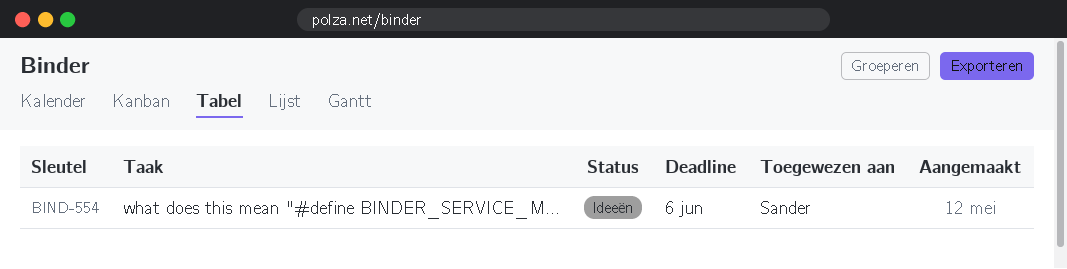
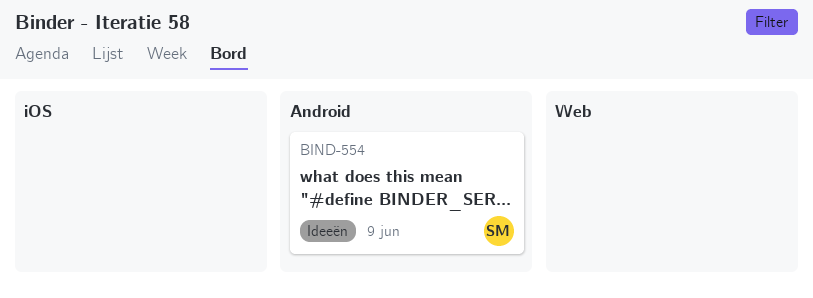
BIND-554, due: Jun 6 -> Jun 9

